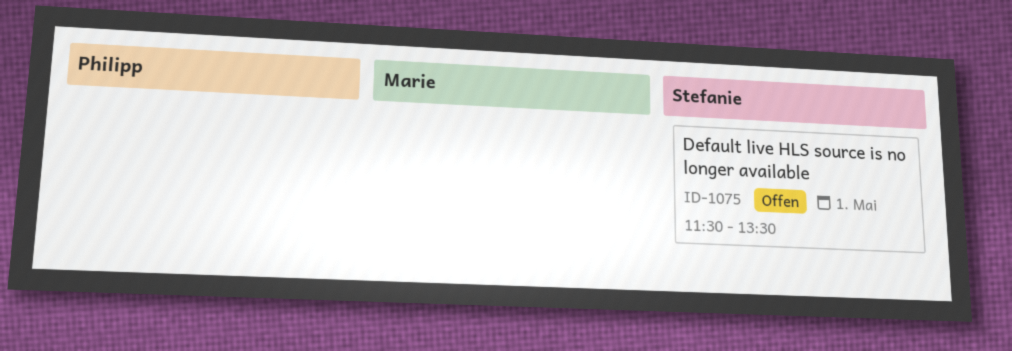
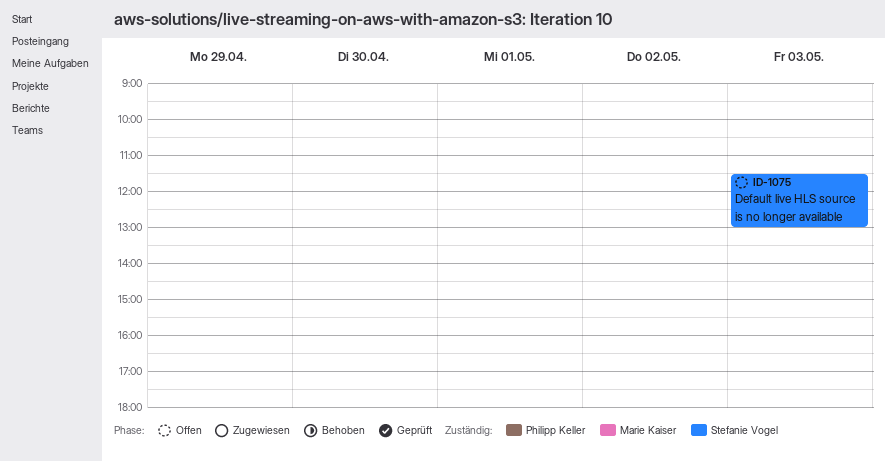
ID-1075, day: May 1 -> May 3
ID-1075, ends: 13:30 -> 13:00

